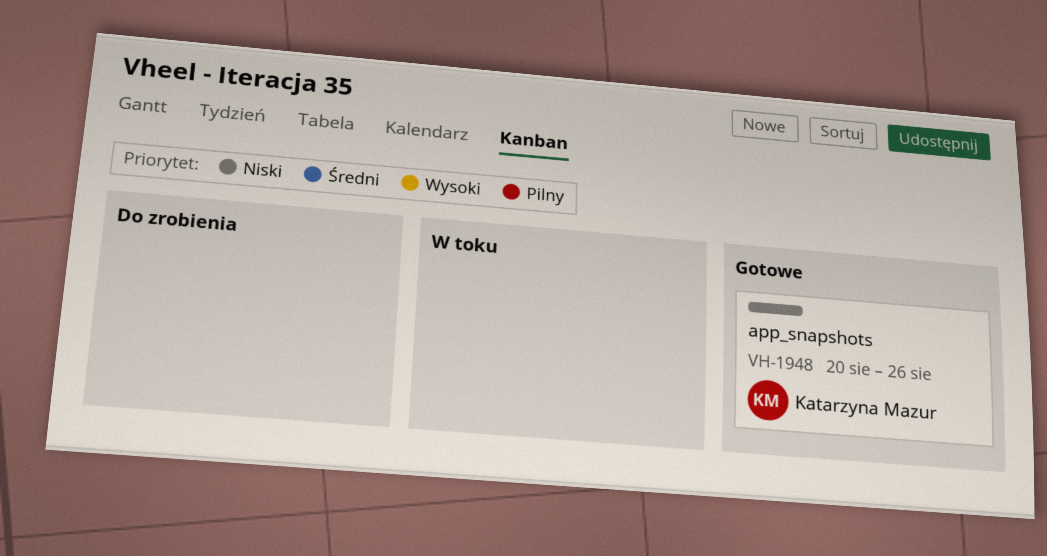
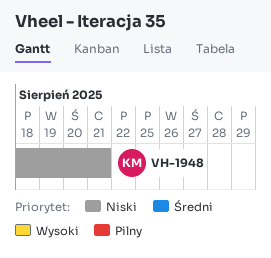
VH-1948, start: Aug 20 -> Aug 18
VH-1948, due: Aug 26 -> Aug 21

